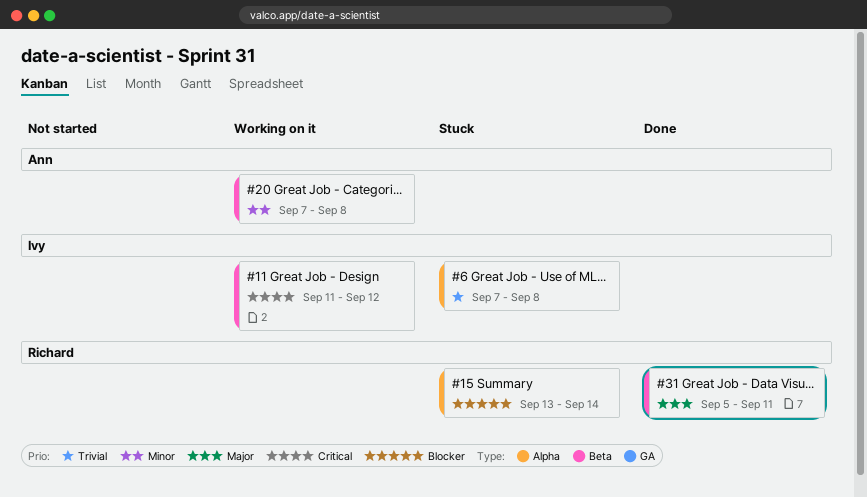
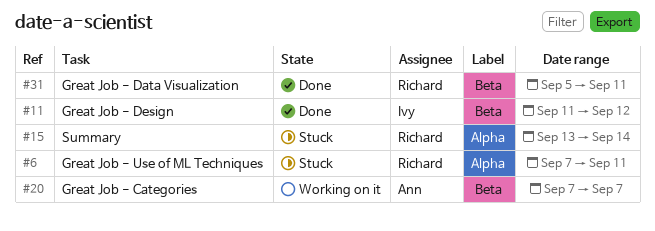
#6, owner: Ivy -> Richard
#6, due: Sep 8 -> Sep 11
#11, status: Working on it -> Done
#20, due: Sep 8 -> Sep 7

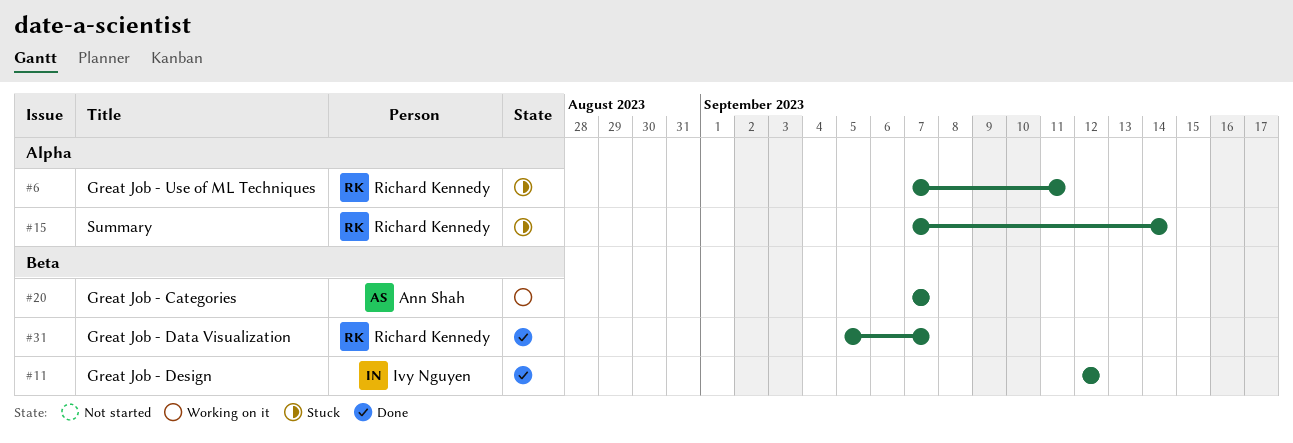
#11, start: Sep 11 -> Sep 12
#15, start: Sep 13 -> Sep 7
#31, due: Sep 11 -> Sep 7

